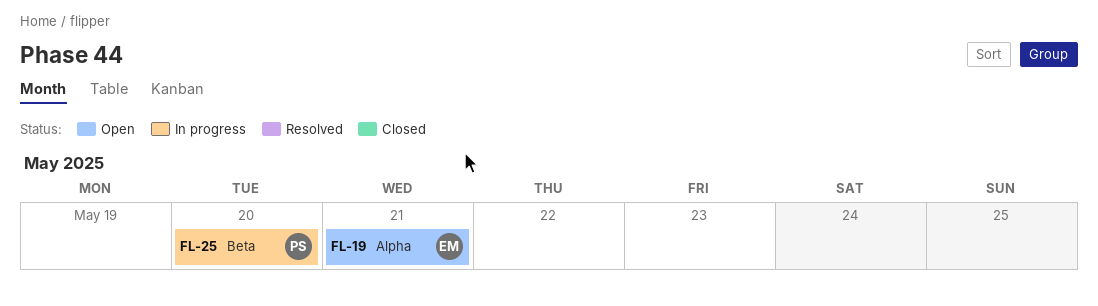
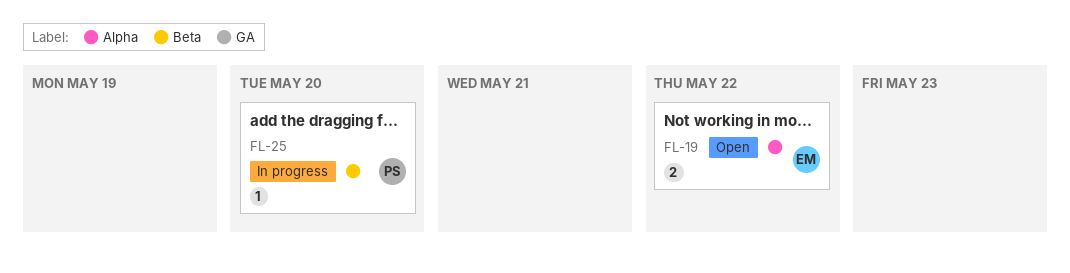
FL-19, due: May 21 -> May 22

